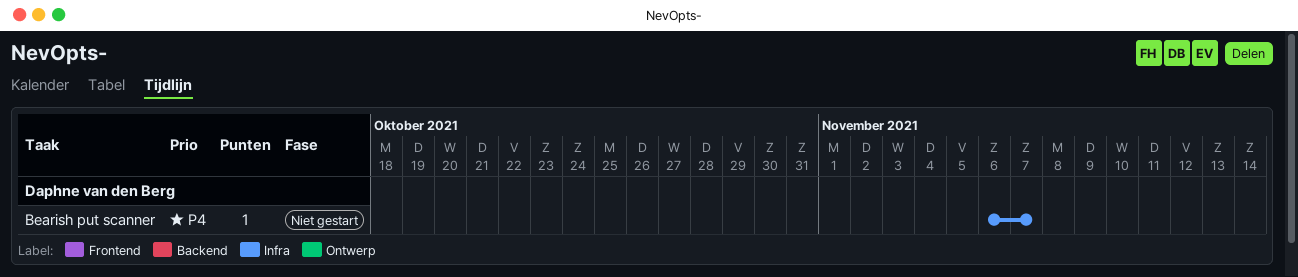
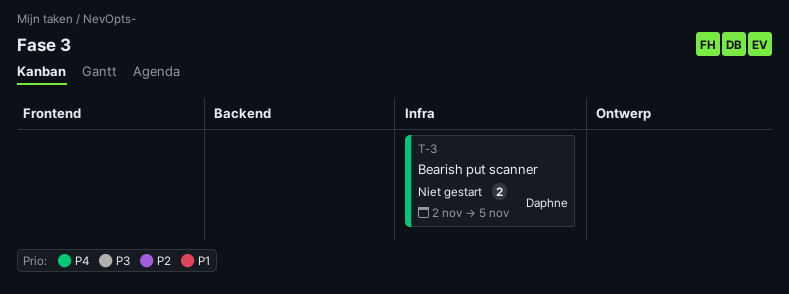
Bearish put scanner, estimate: 1 -> 2
Bearish put scanner, start: Nov 6 -> Nov 2
Bearish put scanner, due: Nov 7 -> Nov 5

